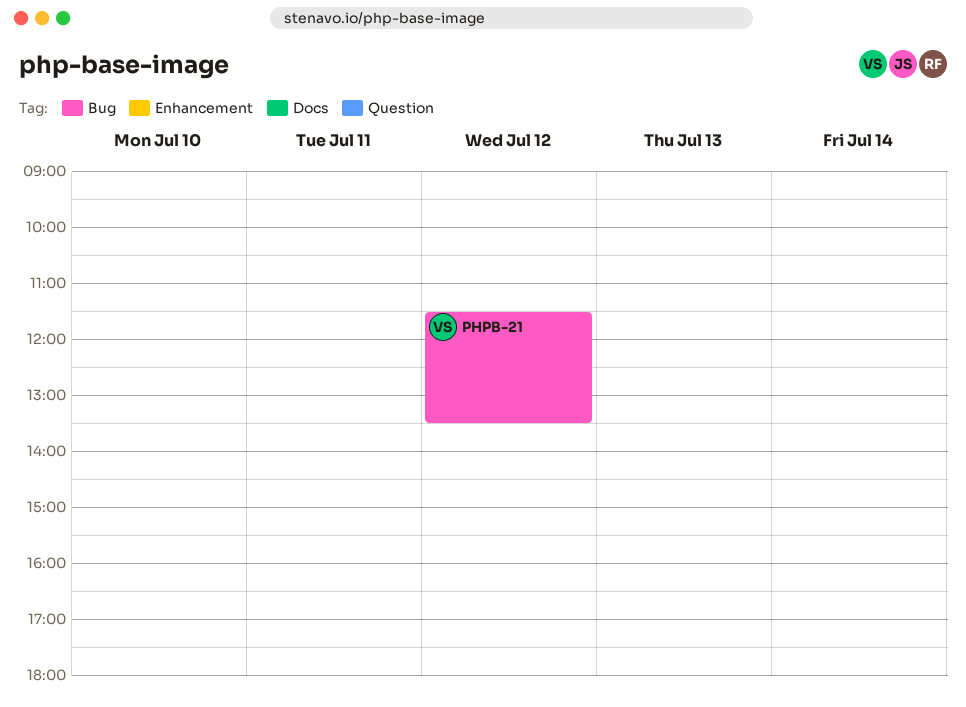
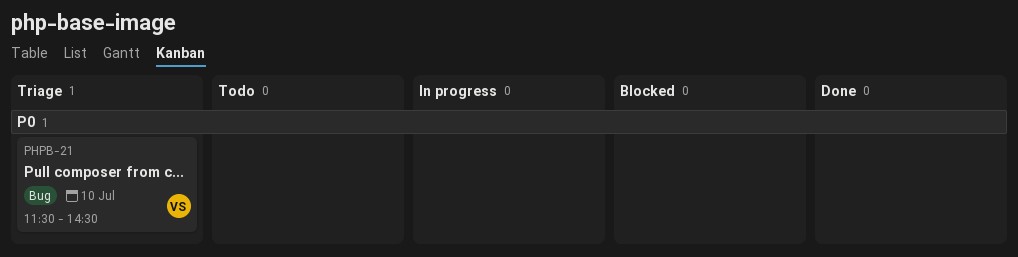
PHPB-21, day: Jul 12 -> Jul 10
PHPB-21, ends: 13:30 -> 14:30

